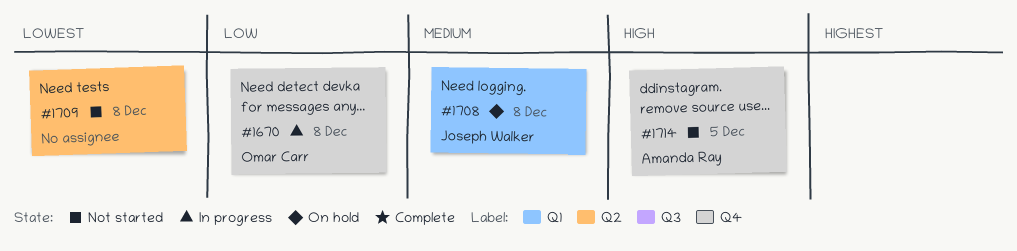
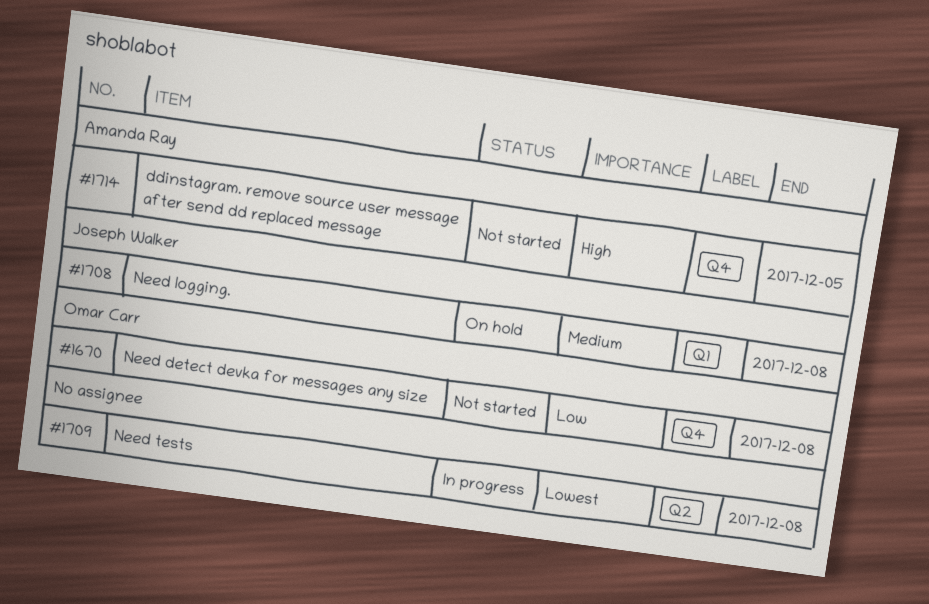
#1670, status: In progress -> Not started
#1709, status: Not started -> In progress

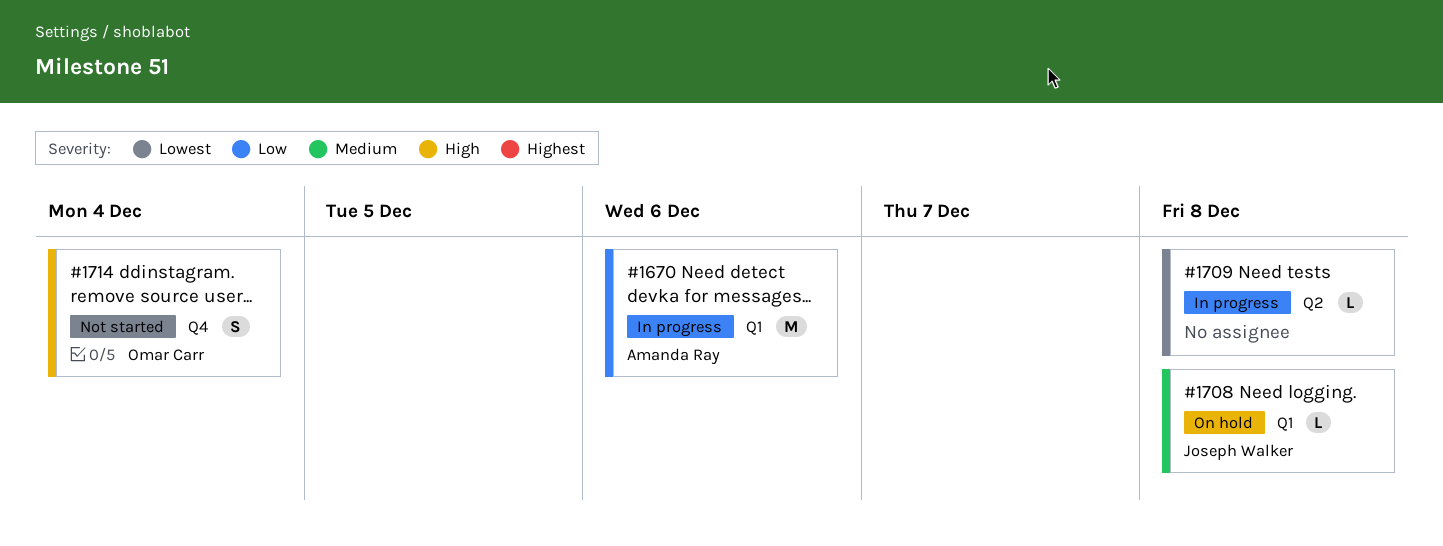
#1670, status: Not started -> In progress
#1670, owner: Omar Carr -> Amanda Ray
#1670, label: Q4 -> Q1
#1670, due: Dec 8 -> Dec 6
#1714, owner: Amanda Ray -> Omar Carr
#1714, due: Dec 5 -> Dec 4

